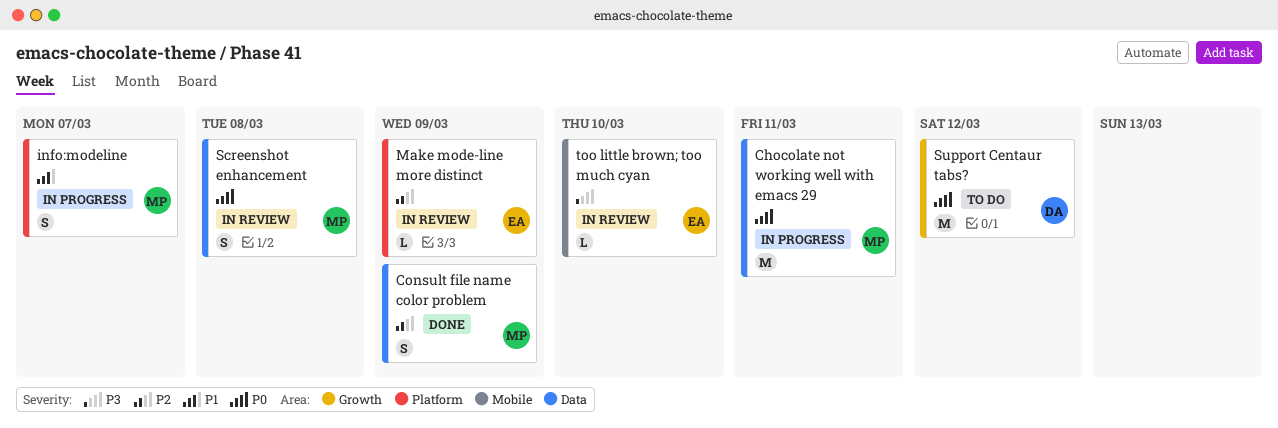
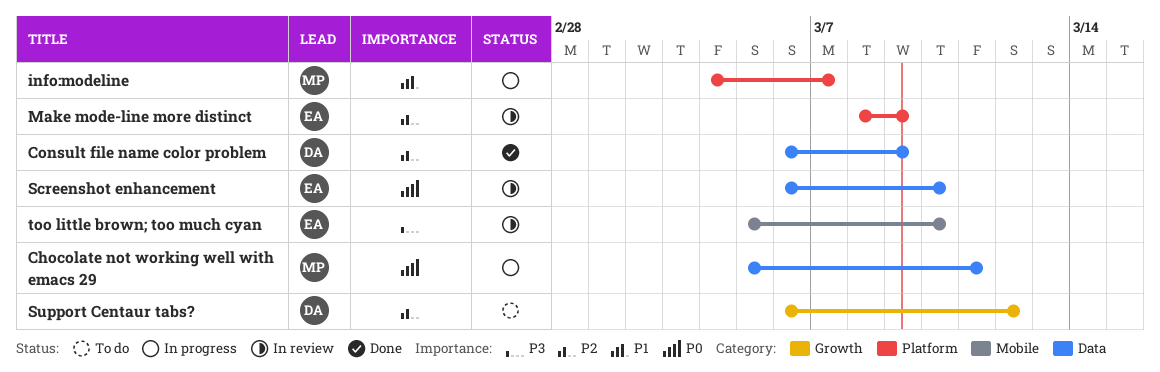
Consult file name color problem, owner: MP -> DA
Screenshot enhancement, owner: MP -> EA
Screenshot enhancement, due: Mar 8 -> Mar 10
Support Centaur tabs?, priority: P0 -> P2

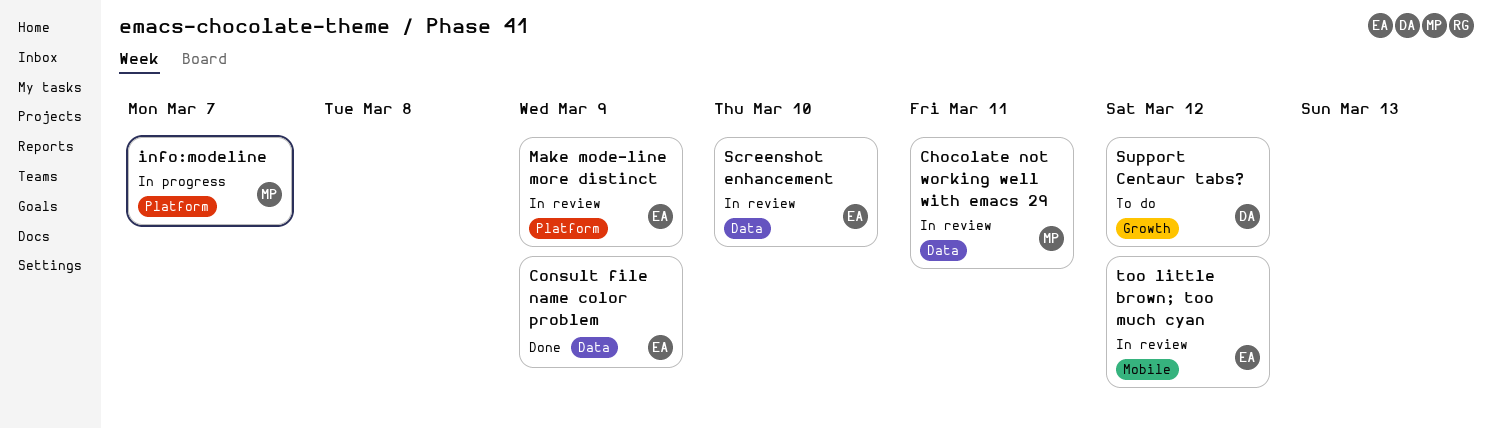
Chocolate not working well with emacs 29, status: In progress -> In review
Consult file name color problem, owner: DA -> EA
too little brown; too much cyan, due: Mar 10 -> Mar 12

